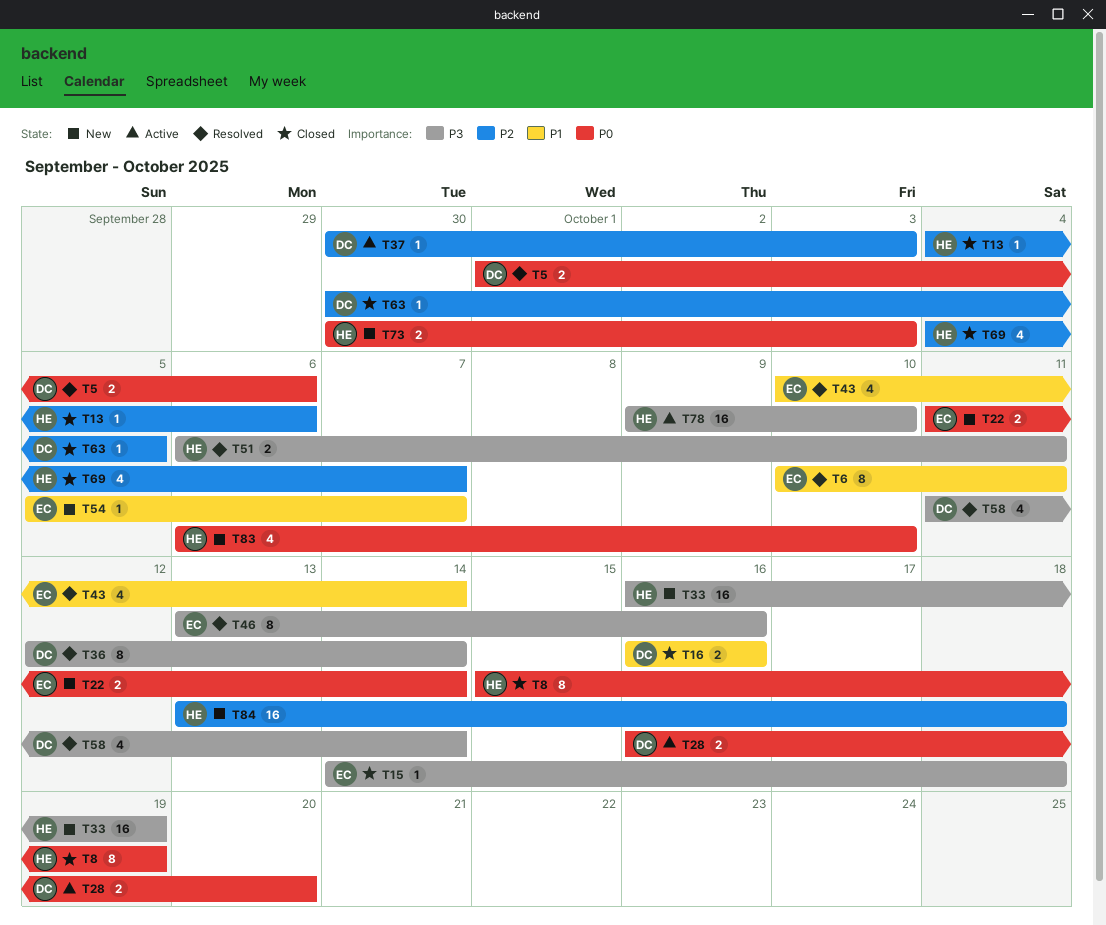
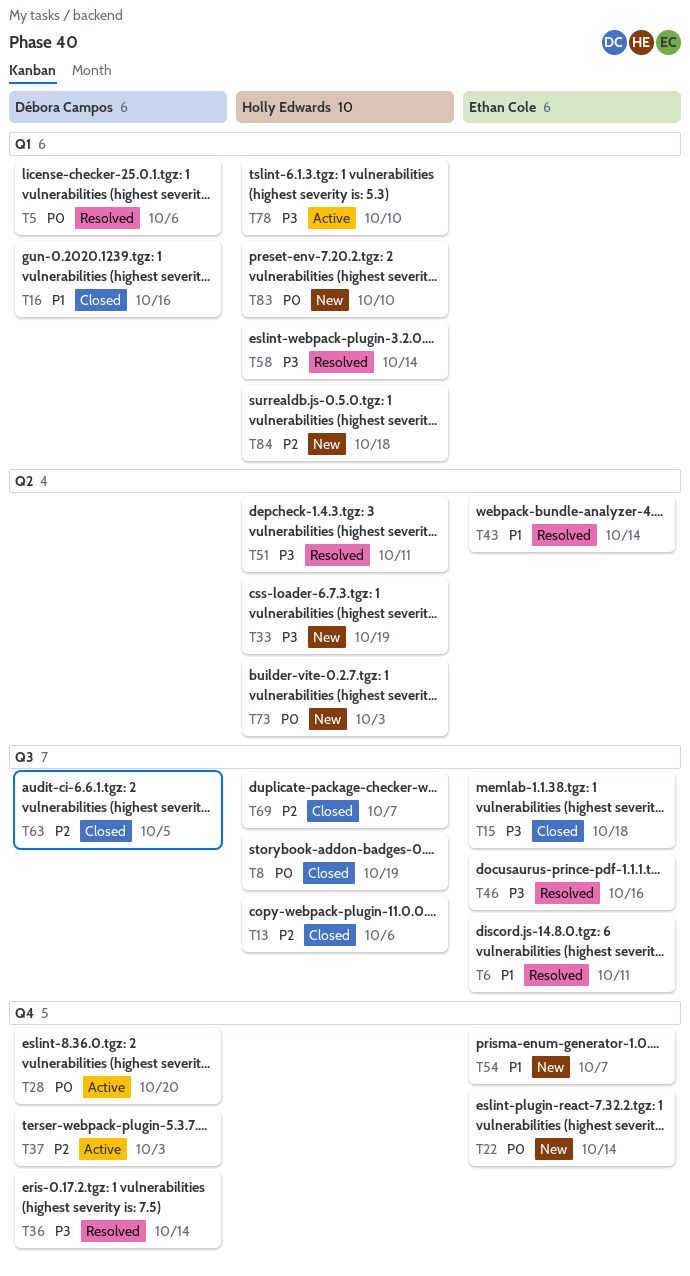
T58, owner: Débora Campos -> Holly Edwards

